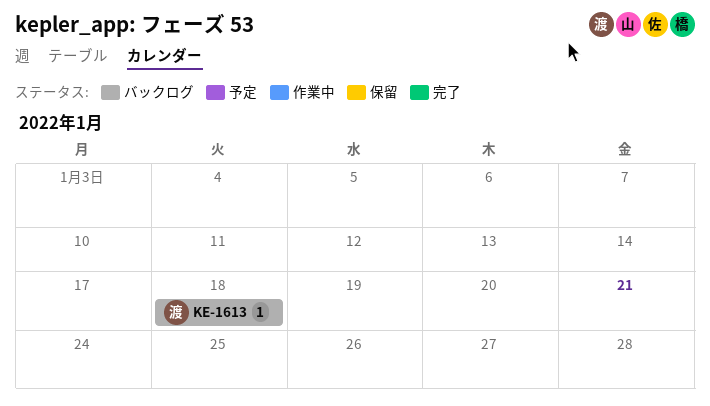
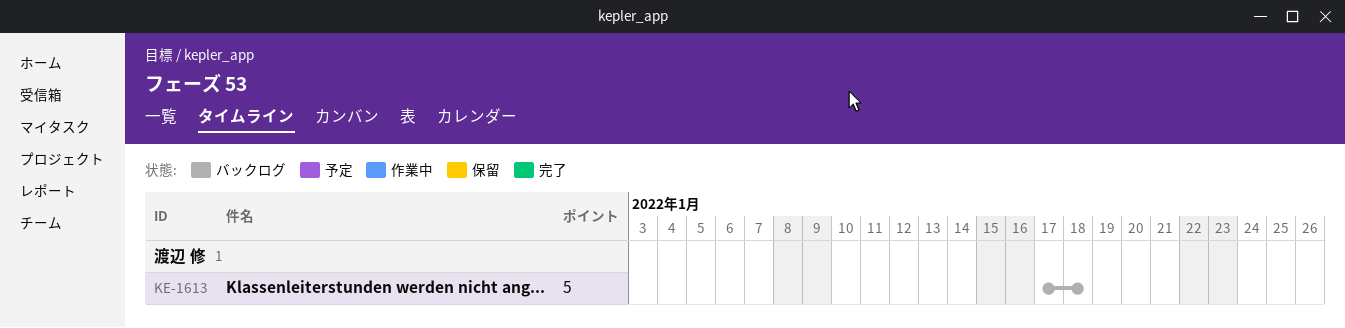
KE-1613, estimate: 1 -> 5
KE-1613, start: Jan 18 -> Jan 17

